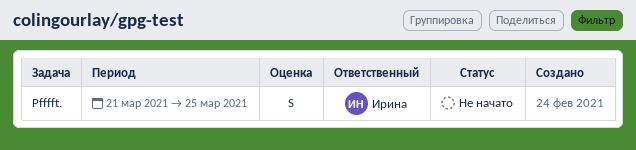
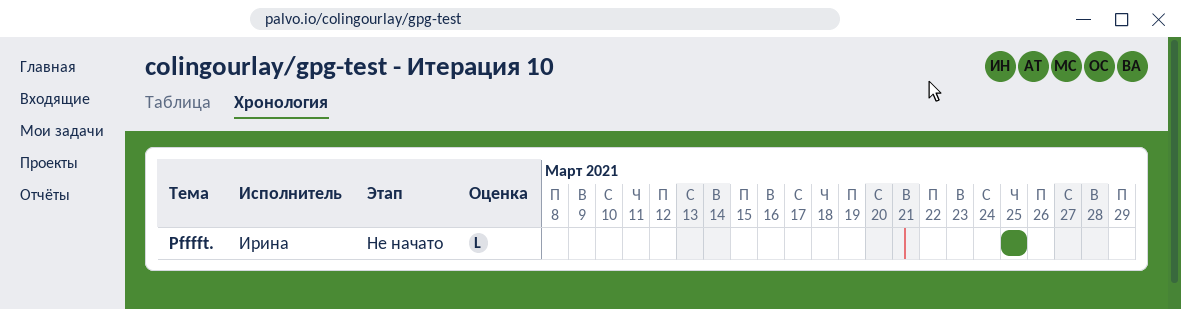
Pfffft., estimate: S -> L
Pfffft., start: Mar 21 -> Mar 25

